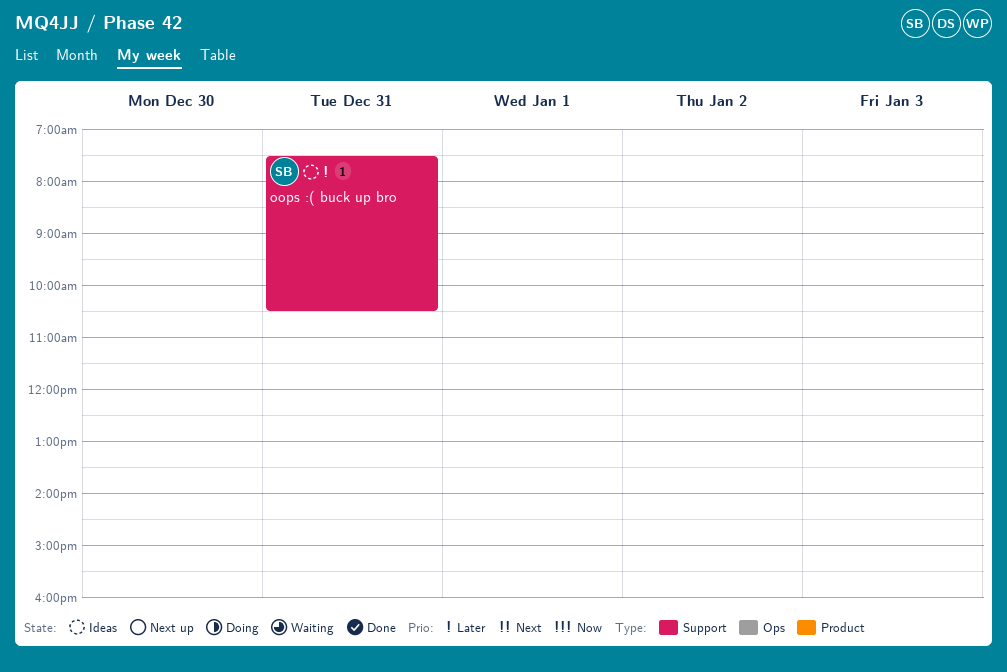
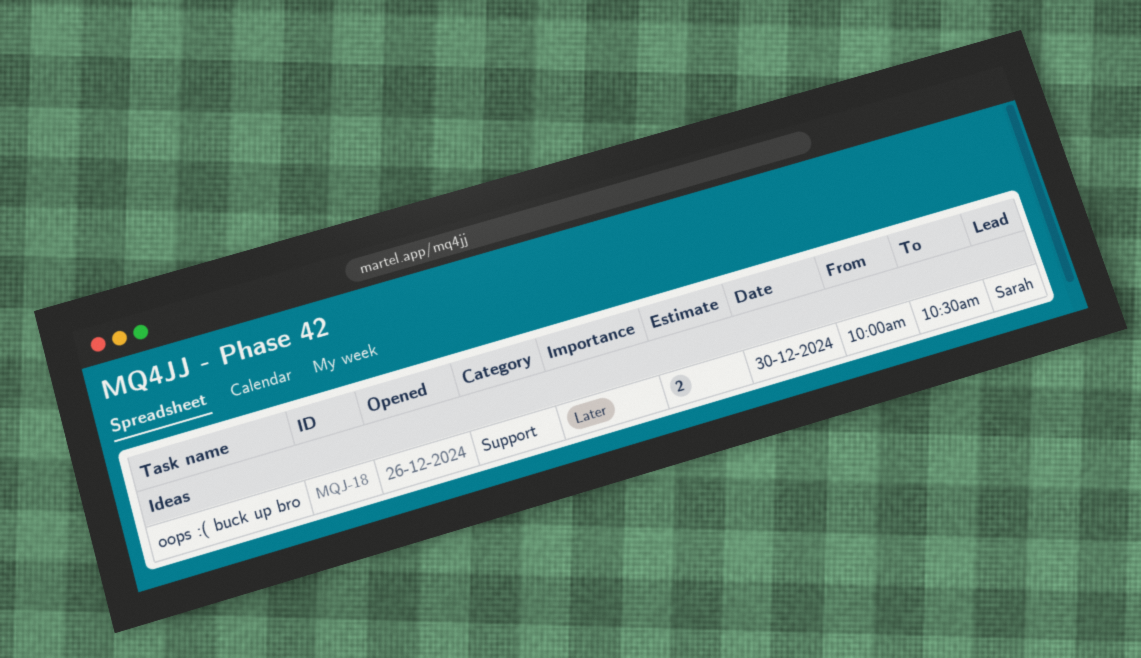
oops :( buck up bro, estimate: 1 -> 2
oops :( buck up bro, day: Dec 31 -> Dec 30
oops :( buck up bro, begins: 07:30 -> 10:00

